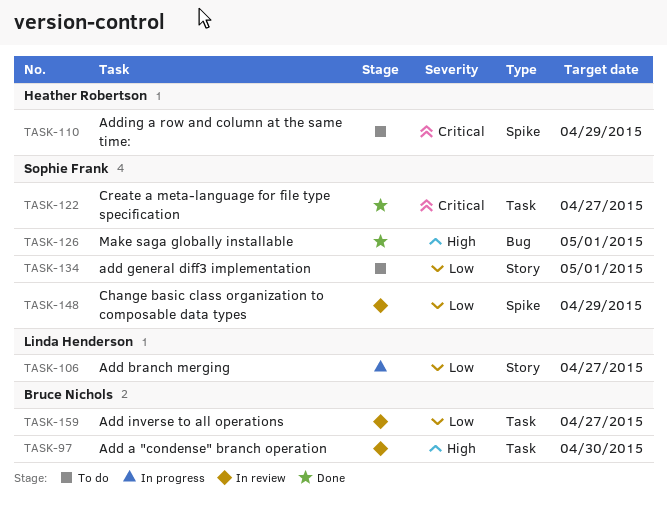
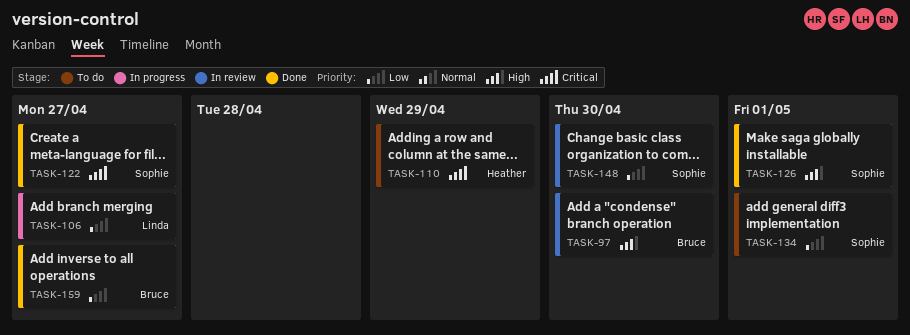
TASK-148, due: Apr 29 -> Apr 30
TASK-159, status: In review -> Done

